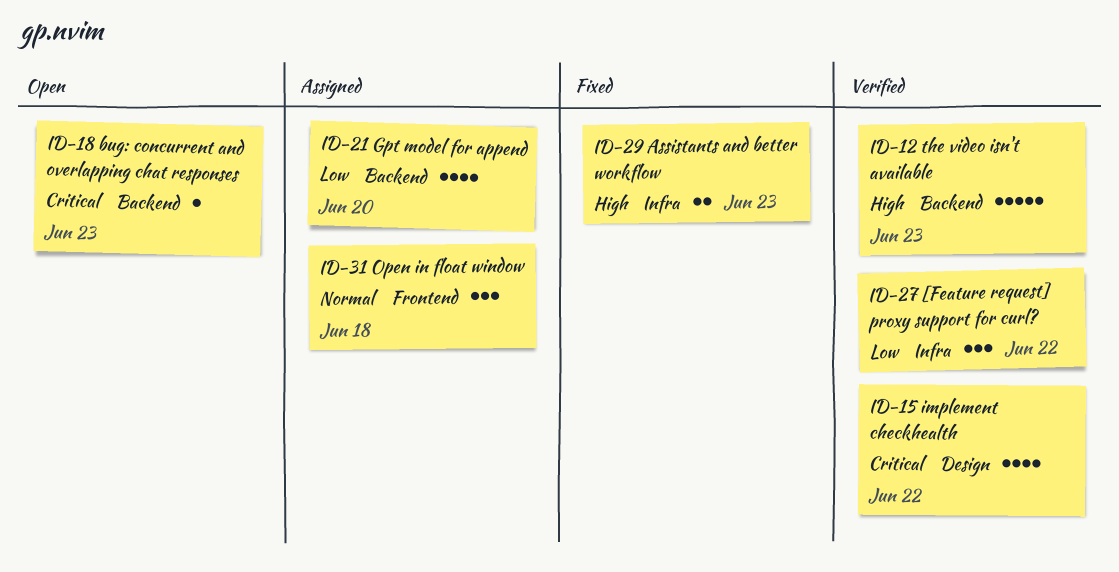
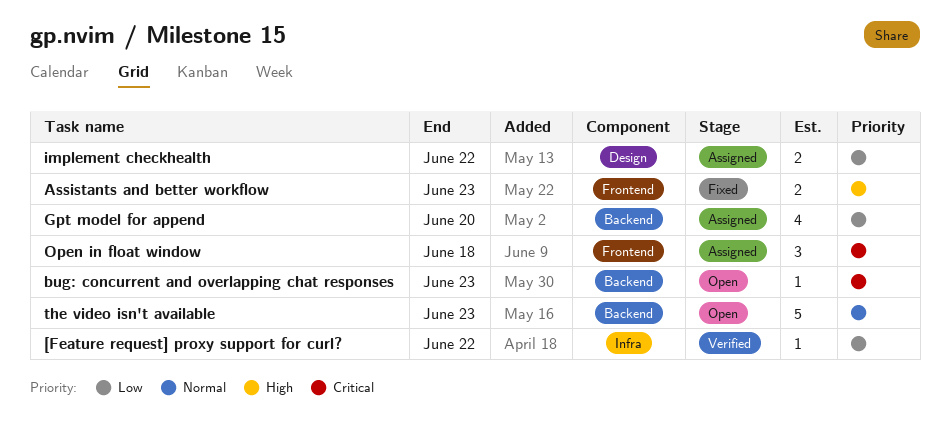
[Feature request] proxy support for curl?, estimate: 3 -> 1
Assistants and better workflow, label: Infra -> Frontend
implement checkhealth, status: Verified -> Assigned
implement checkhealth, priority: Critical -> Low
implement checkhealth, estimate: 4 -> 2
Open in float window, priority: Normal -> Critical
the video isn't available, status: Verified -> Open
the video isn't available, priority: High -> Normal

